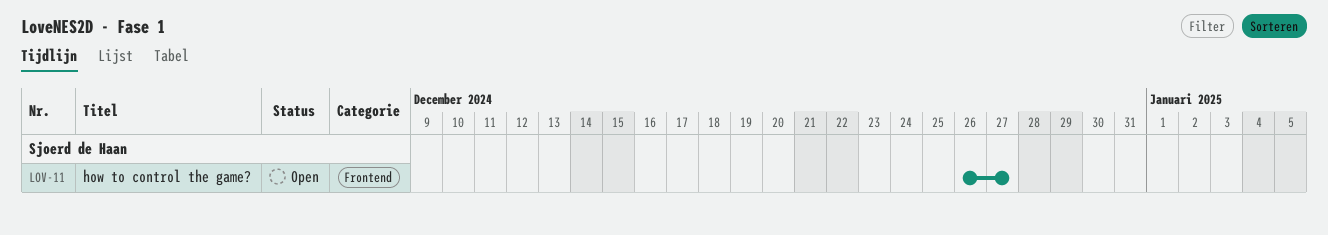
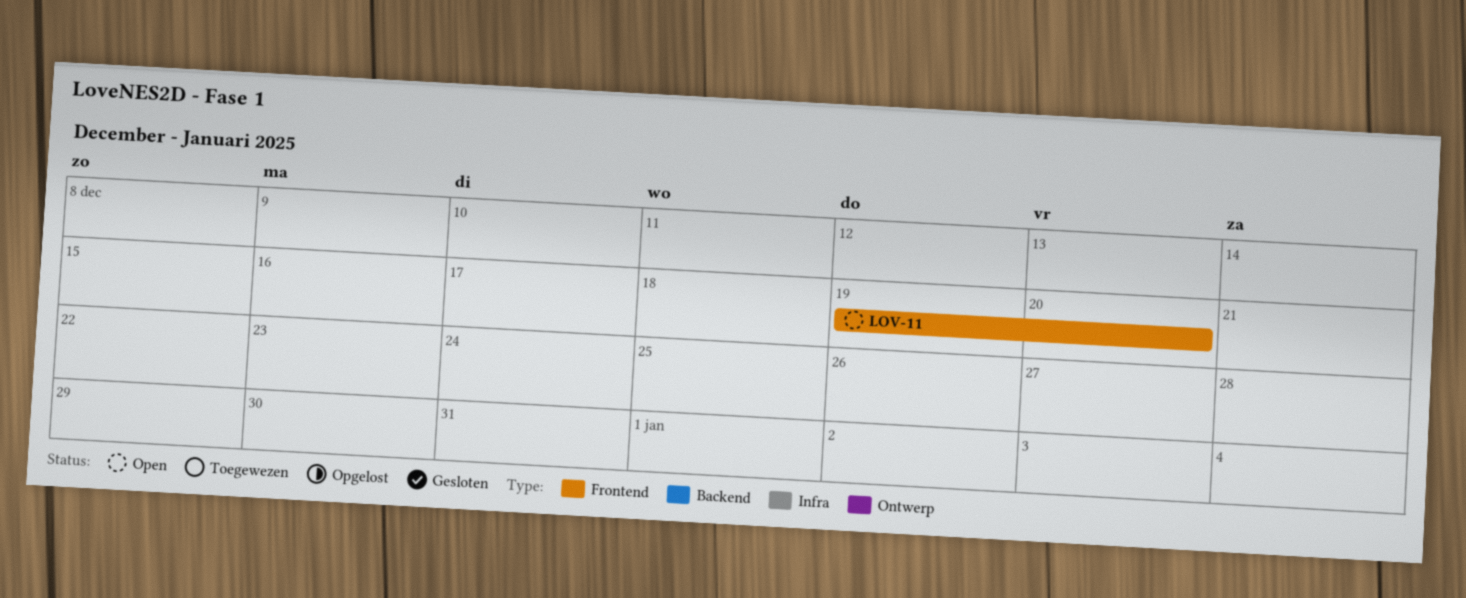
LOV-11, start: Dec 26 -> Dec 19
LOV-11, due: Dec 27 -> Dec 20

